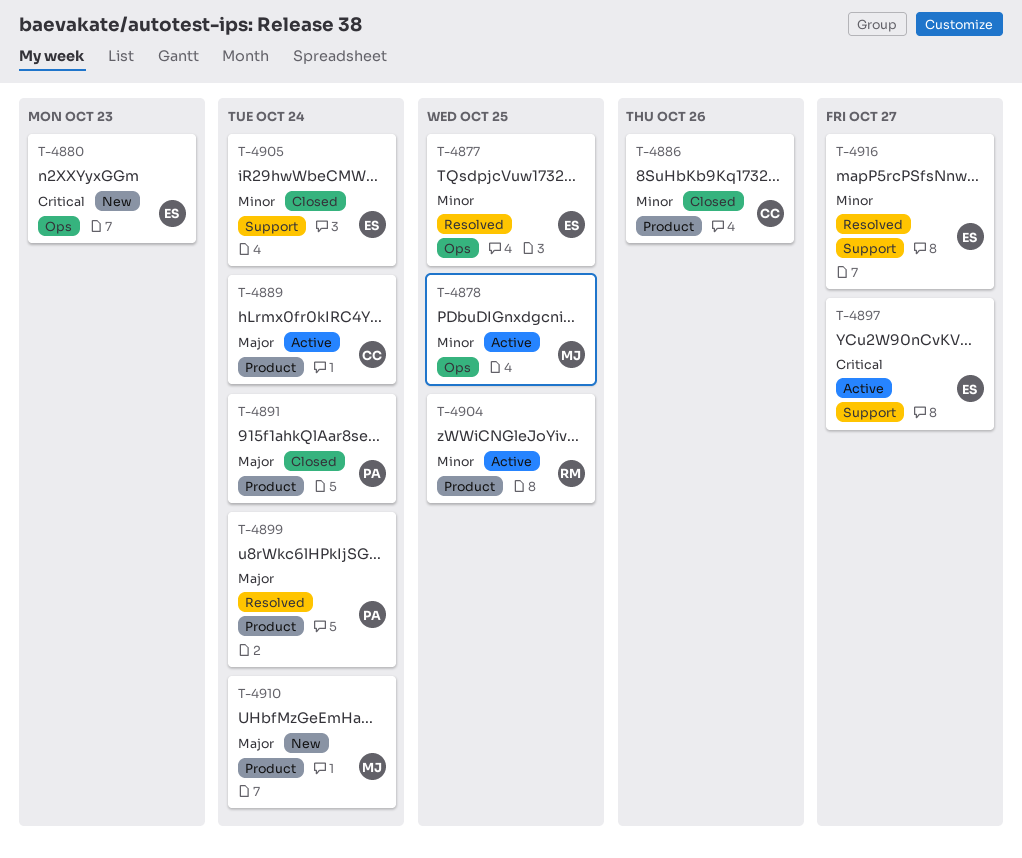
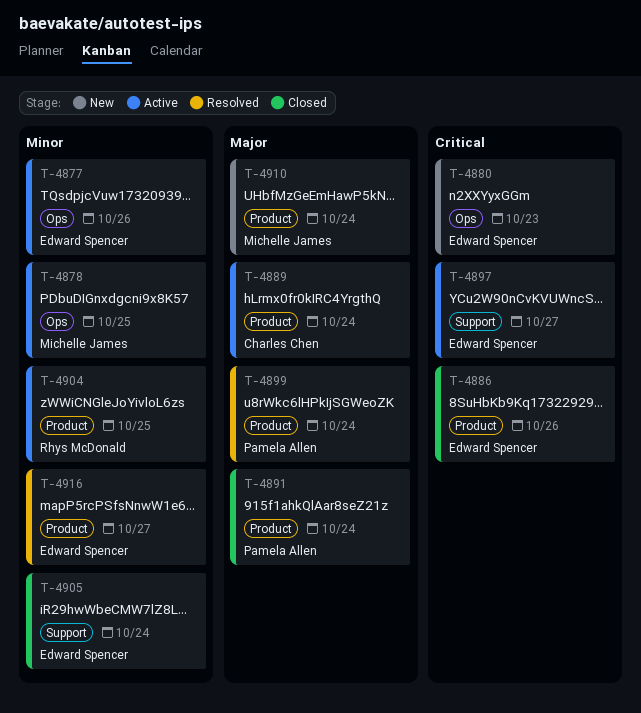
T-4877, status: Resolved -> Active
T-4877, due: Oct 25 -> Oct 26
T-4886, owner: Charles Chen -> Edward Spencer
T-4886, priority: Minor -> Critical
T-4916, label: Support -> Product

